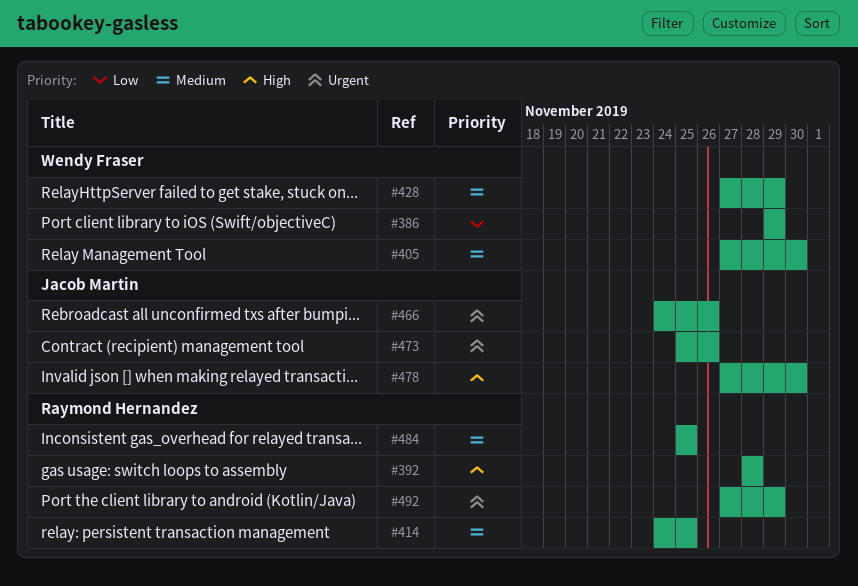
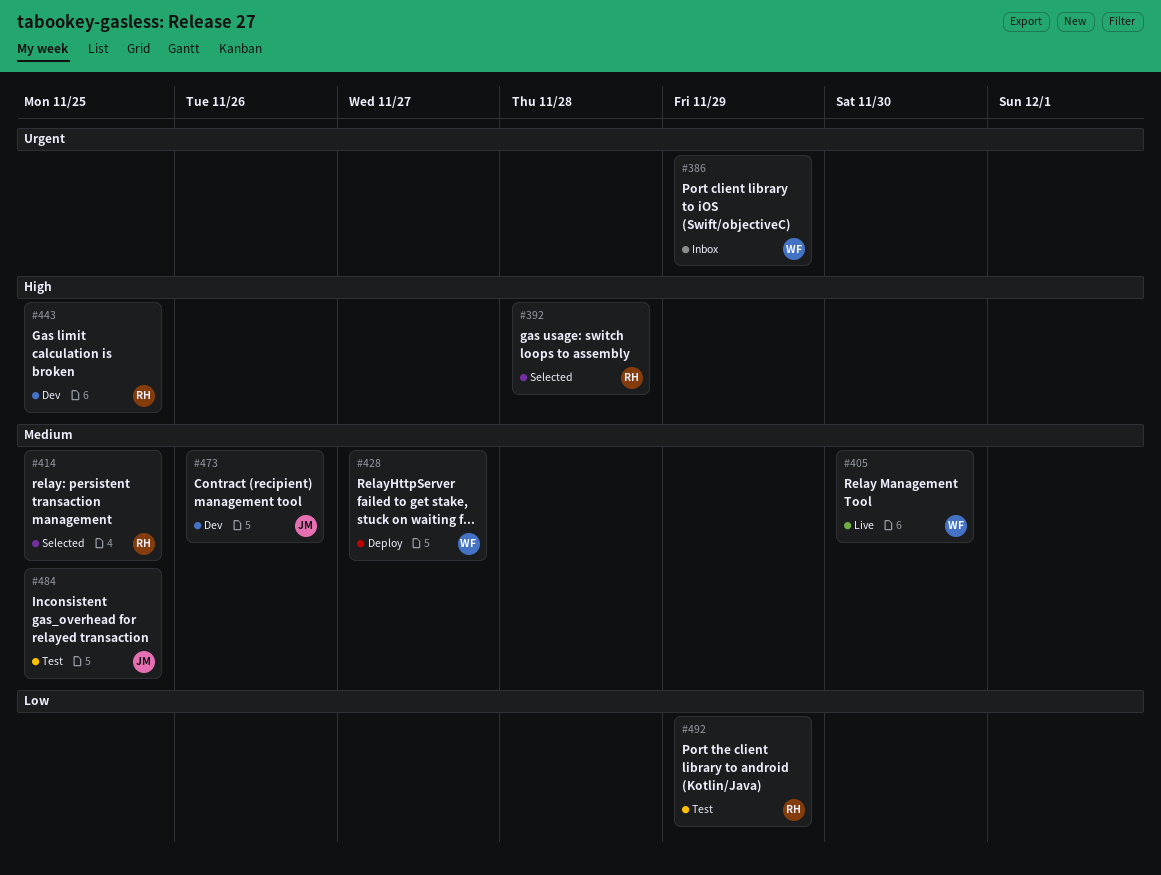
#386, priority: Low -> Urgent
#428, due: Nov 29 -> Nov 27
#443: none -> present
#466: present -> none
#473, priority: Urgent -> Medium
#478: present -> none
#484, owner: Raymond Hernandez -> Jacob Martin
#492, priority: Urgent -> Low

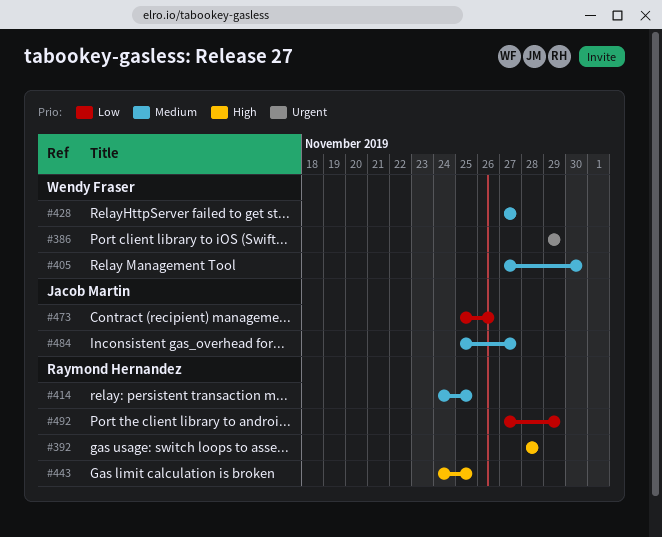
#473, priority: Medium -> Low
#484, due: Nov 25 -> Nov 27

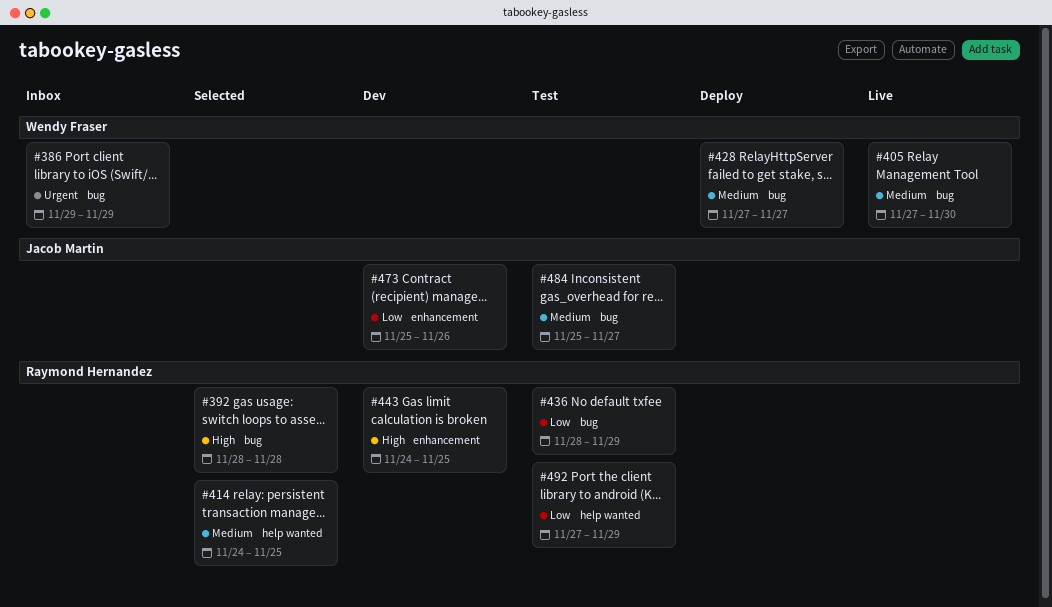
#436: none -> present

